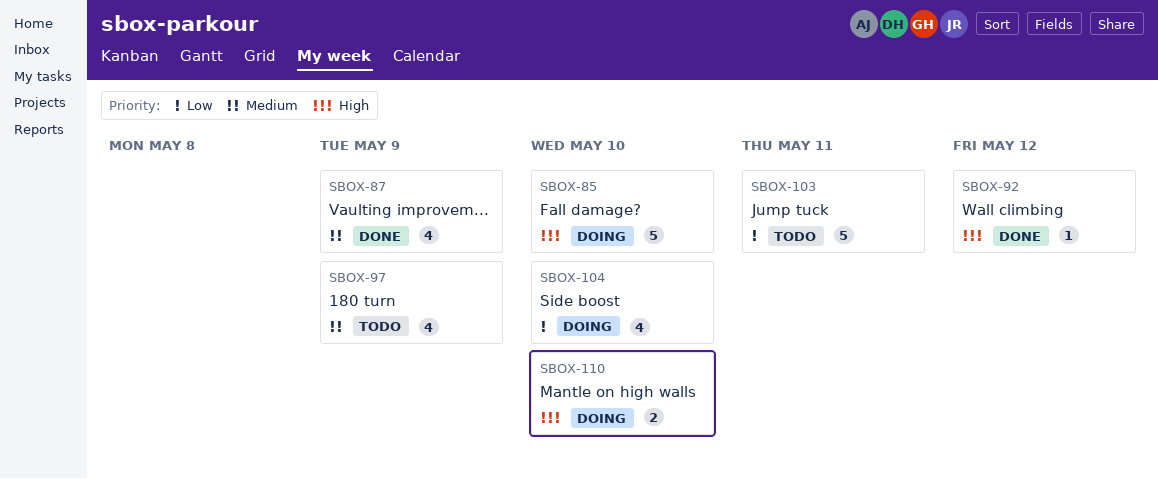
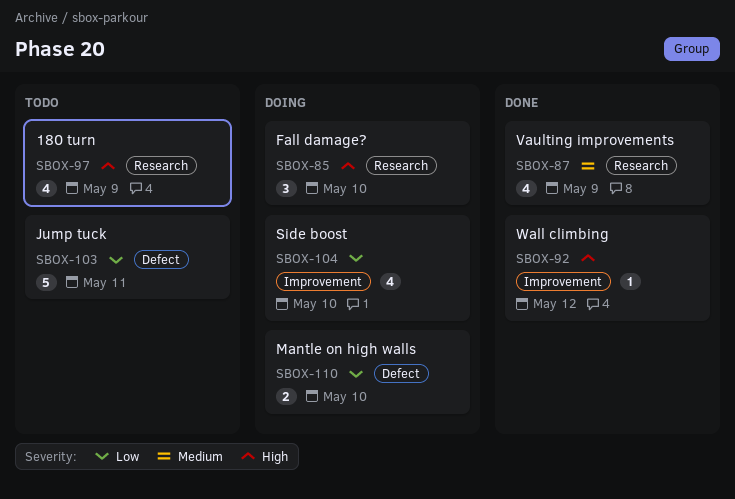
SBOX-85, estimate: 5 -> 3
SBOX-97, priority: Medium -> High
SBOX-110, priority: High -> Low

